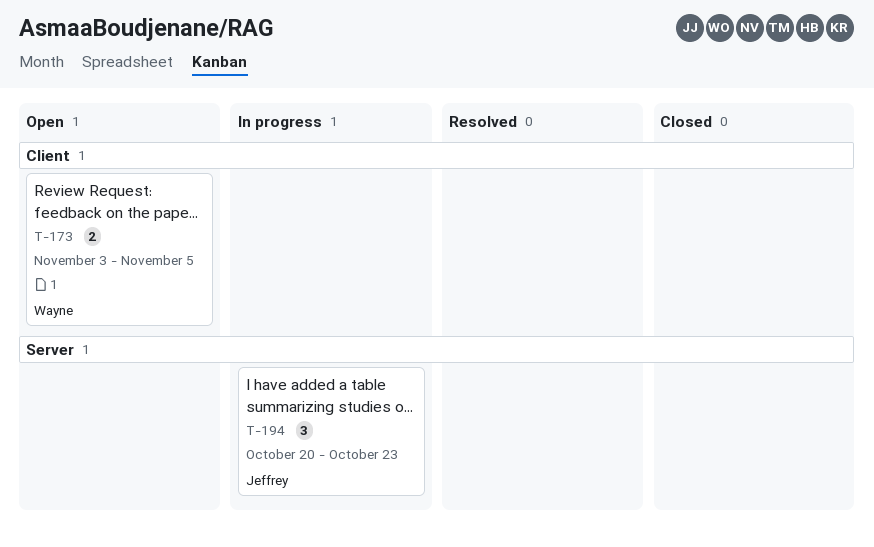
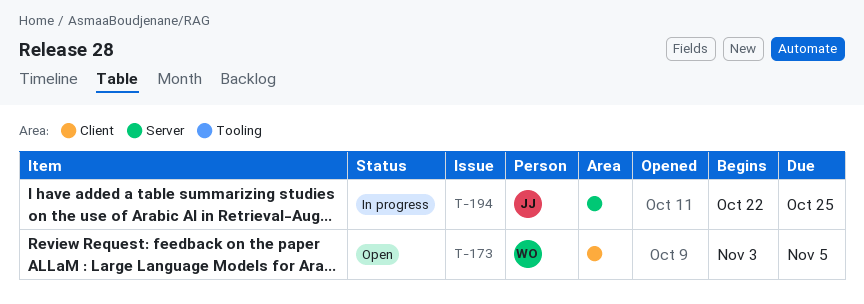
T-194, start: Oct 20 -> Oct 22
T-194, due: Oct 23 -> Oct 25

